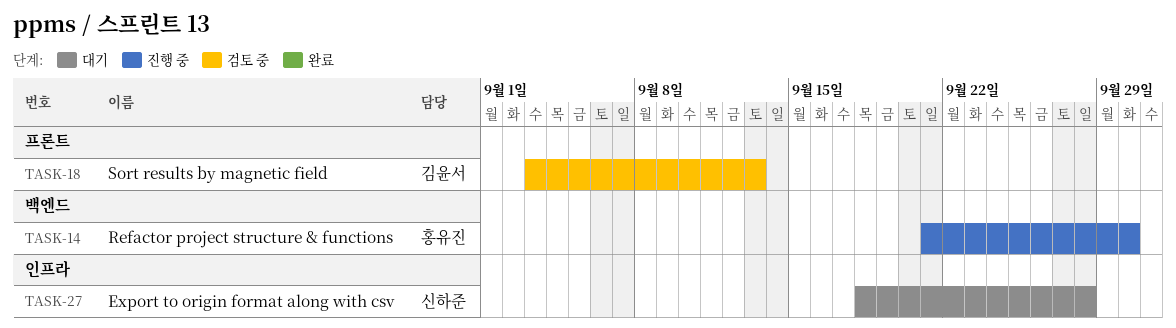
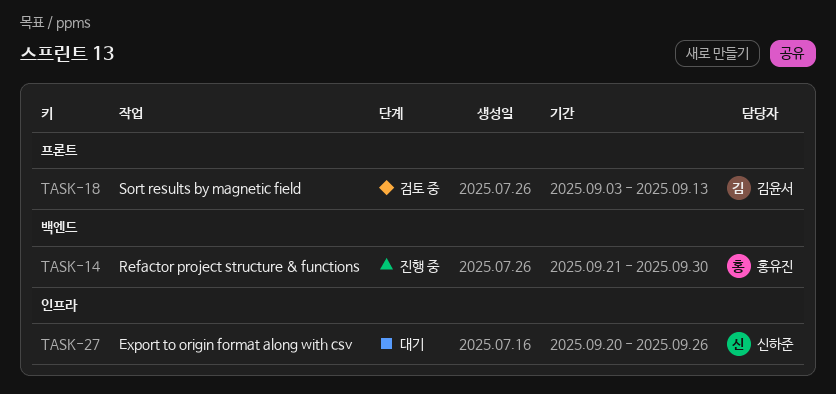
TASK-27, start: Sep 18 -> Sep 20
TASK-27, due: Sep 28 -> Sep 26

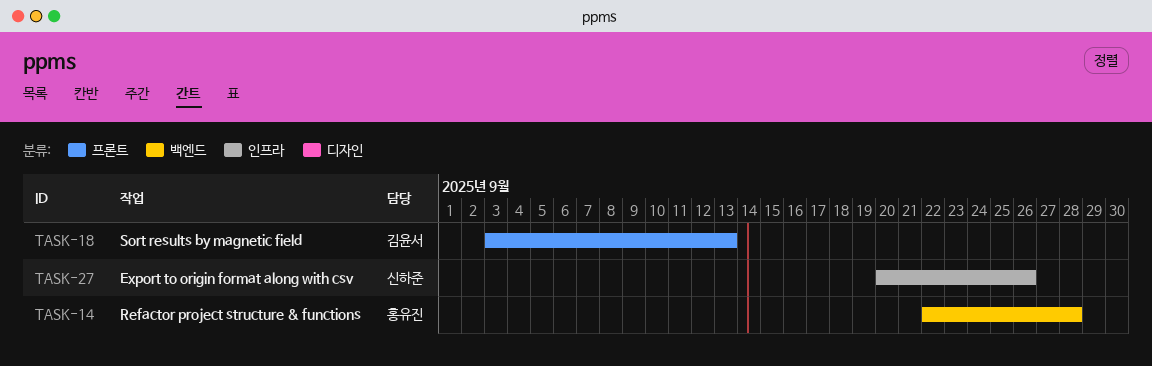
TASK-14, start: Sep 21 -> Sep 22
TASK-14, due: Sep 30 -> Sep 28

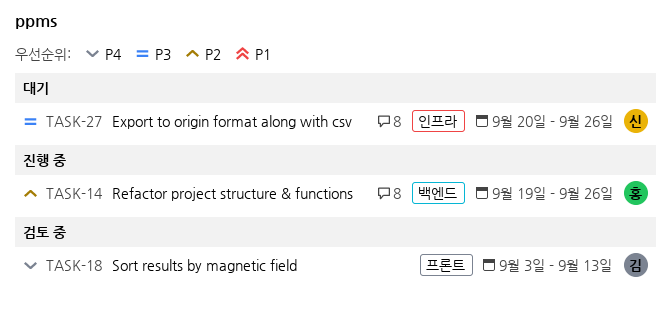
TASK-14, start: Sep 22 -> Sep 19
TASK-14, due: Sep 28 -> Sep 26

